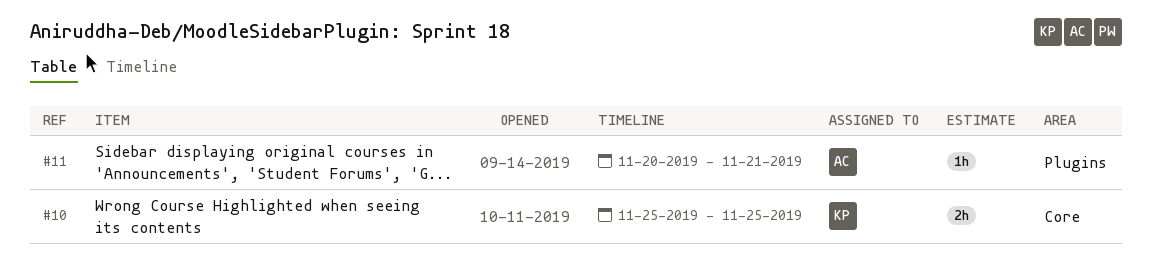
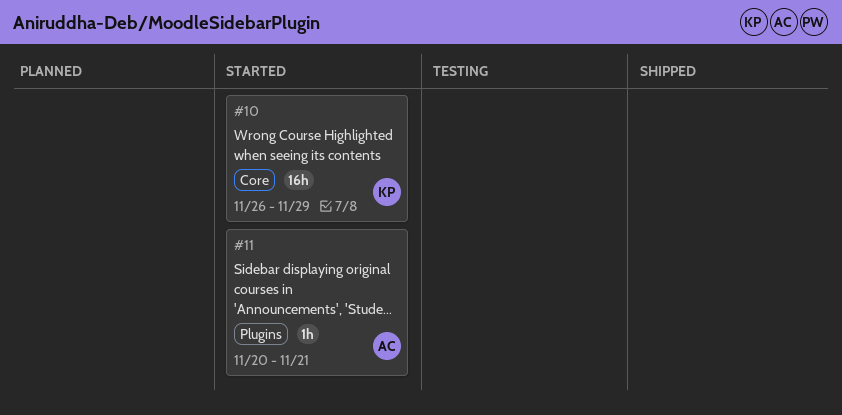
#10, estimate: 2h -> 16h
#10, start: Nov 25 -> Nov 26
#10, due: Nov 25 -> Nov 29

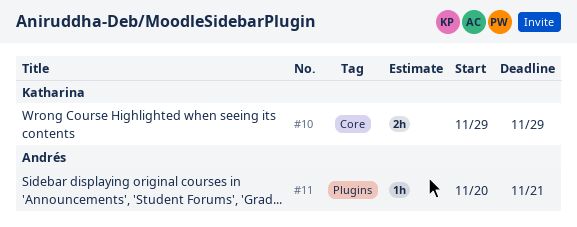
#10, estimate: 16h -> 2h
#10, start: Nov 26 -> Nov 29

